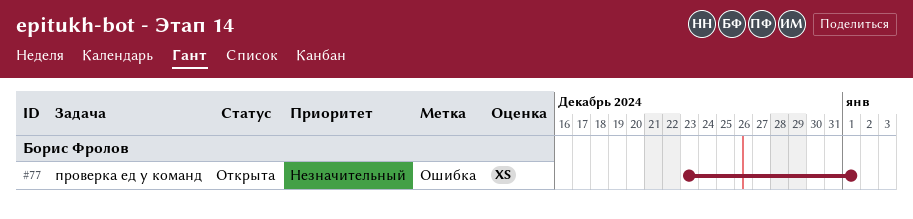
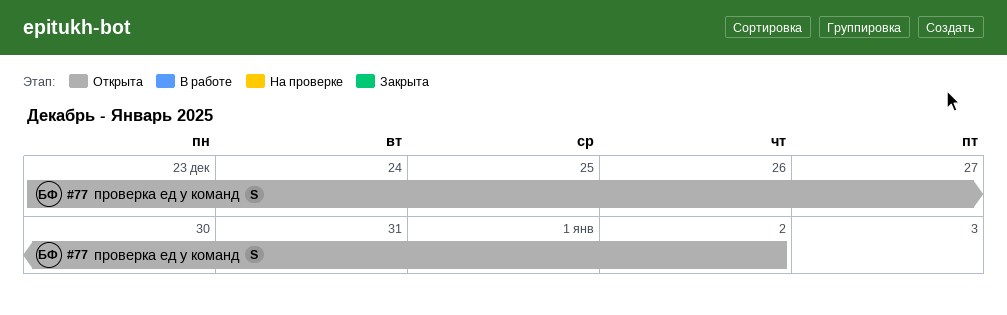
#77, estimate: XS -> S
#77, due: Jan 1 -> Jan 2

